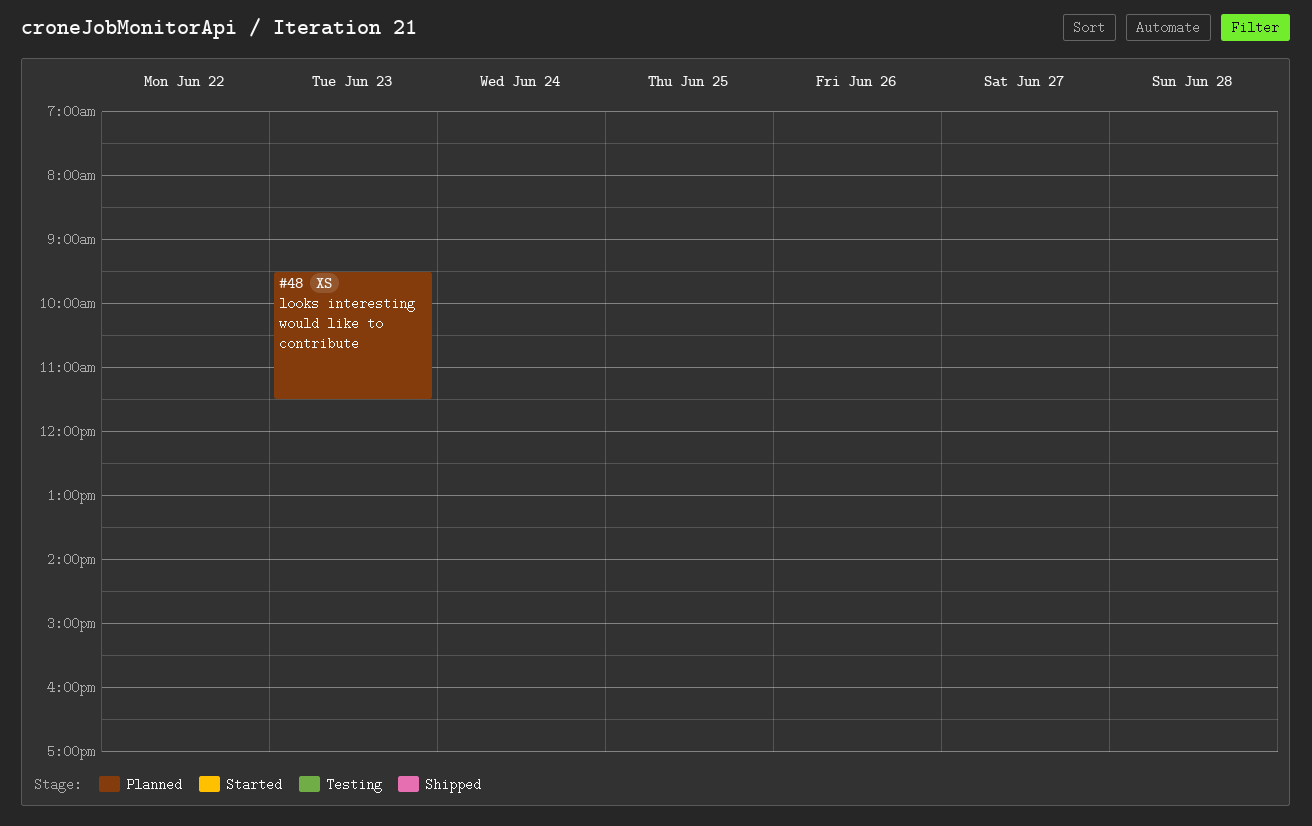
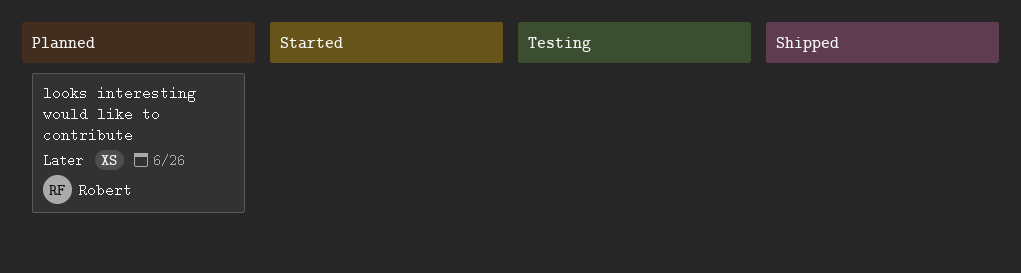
looks interesting would like to contribute, day: Jun 23 -> Jun 26

